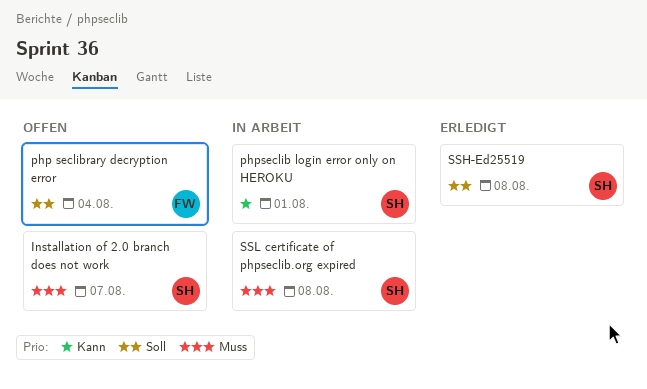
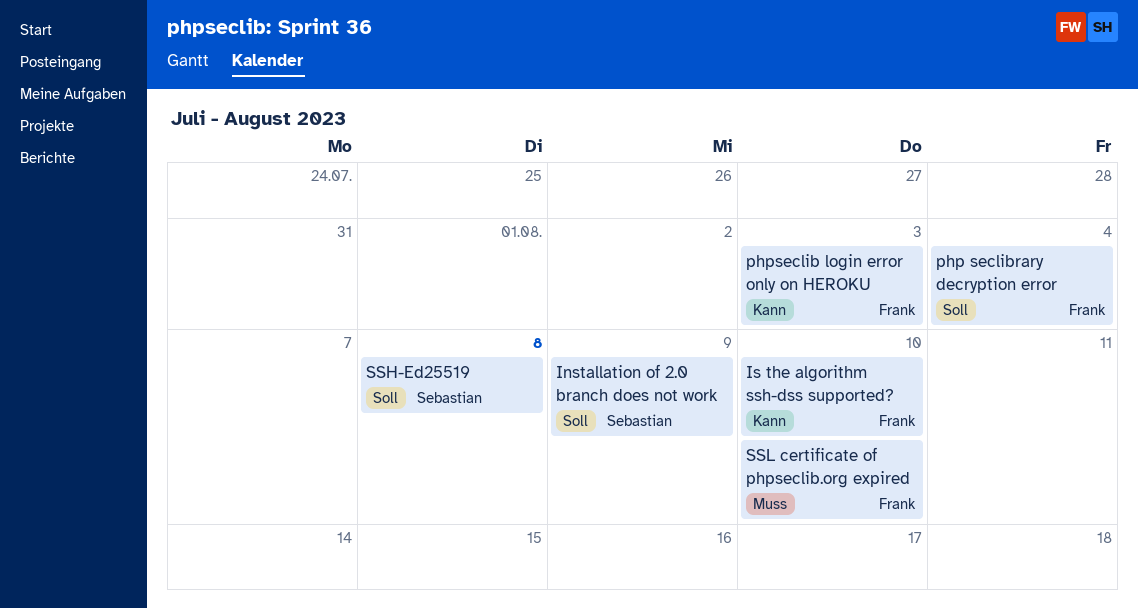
Installation of 2.0 branch does not work, priority: Muss -> Soll
Installation of 2.0 branch does not work, due: Aug 7 -> Aug 9
Is the algorithm ssh-dss supported?: none -> present
phpseclib login error only on HEROKU, owner: Sebastian -> Frank
phpseclib login error only on HEROKU, due: Aug 1 -> Aug 3
SSL certificate of phpseclib.org expired, owner: Sebastian -> Frank
SSL certificate of phpseclib.org expired, due: Aug 8 -> Aug 10

